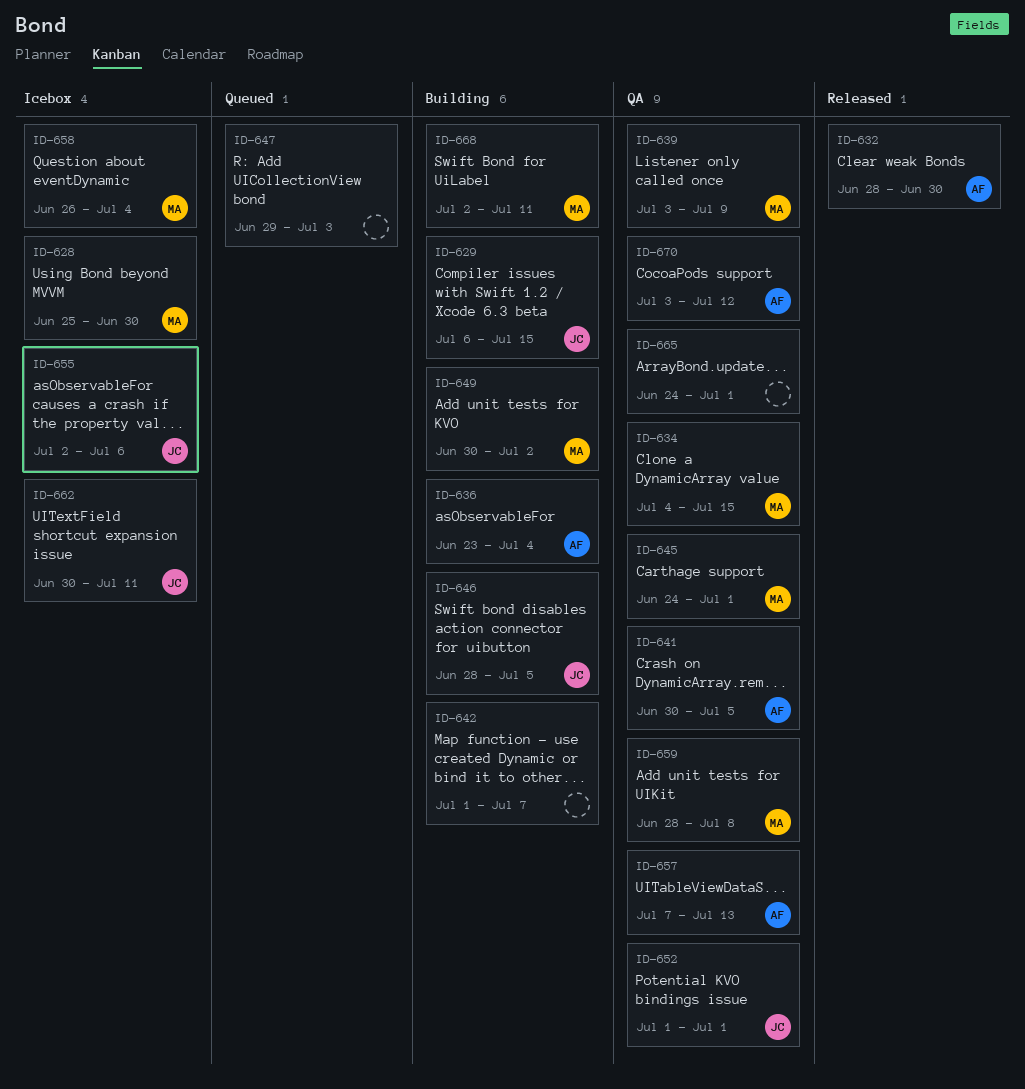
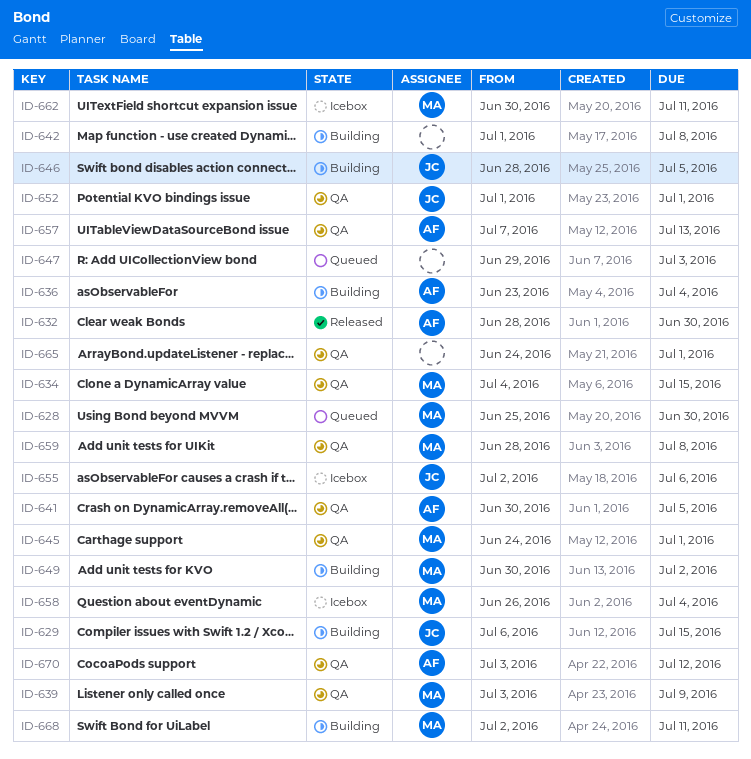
ID-628, status: Icebox -> Queued
ID-642, due: Jul 7 -> Jul 8
ID-662, owner: JC -> MA

